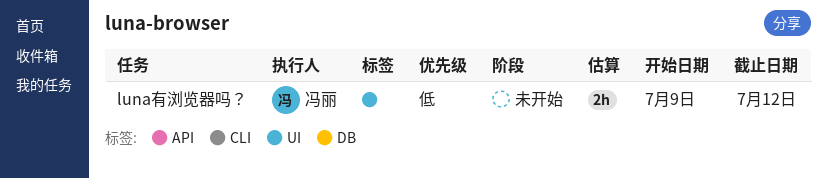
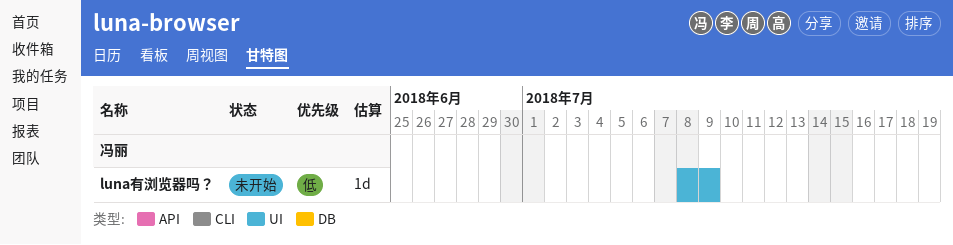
luna有浏览器吗？, estimate: 2h -> 1d
luna有浏览器吗？, start: Jul 9 -> Jul 8
luna有浏览器吗？, due: Jul 12 -> Jul 9

